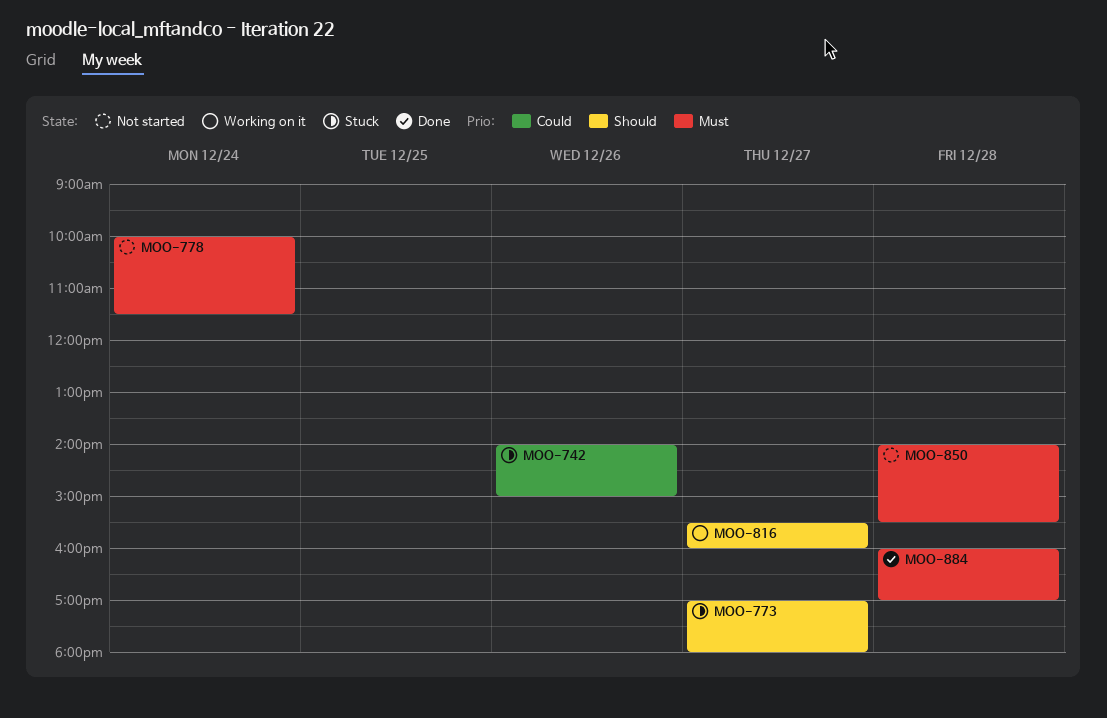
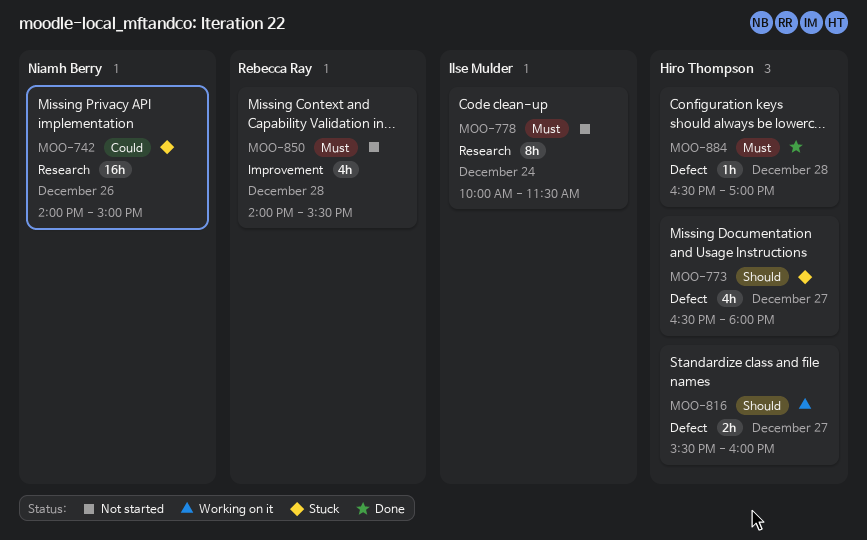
MOO-773, begins: 17:00 -> 16:30
MOO-884, begins: 16:00 -> 16:30

